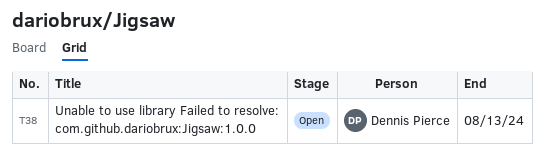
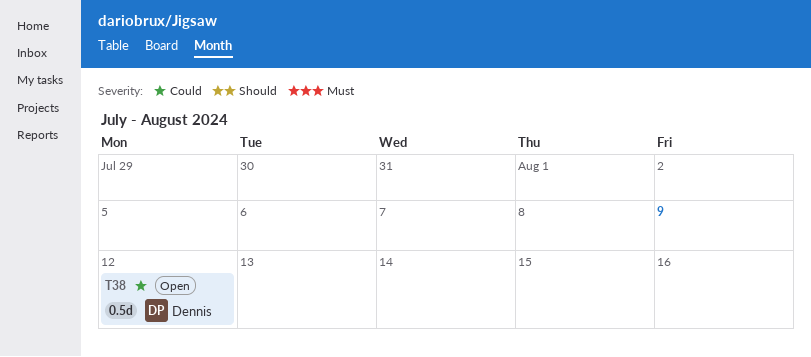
T38, due: Aug 13 -> Aug 12

